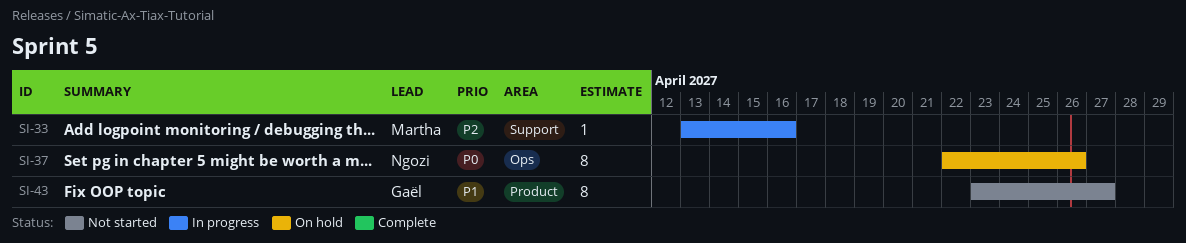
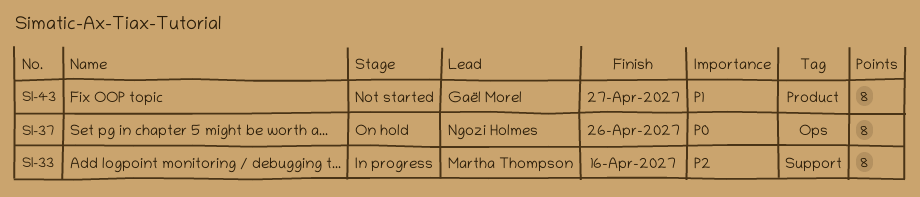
SI-33, estimate: 1 -> 8

